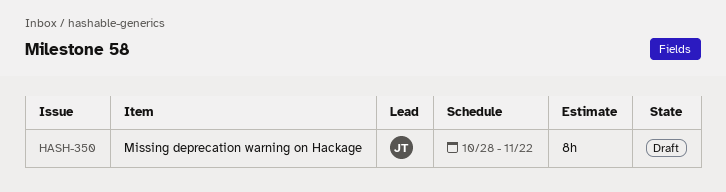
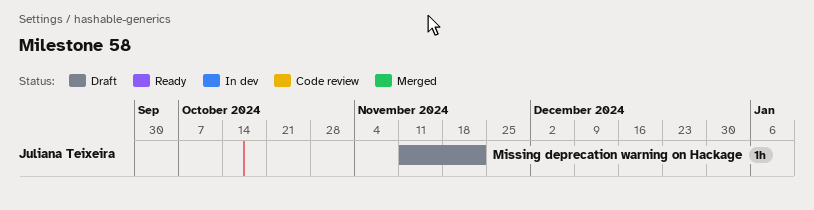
Missing deprecation warning on Hackage, estimate: 8h -> 1h
Missing deprecation warning on Hackage, start: Oct 28 -> Nov 11

